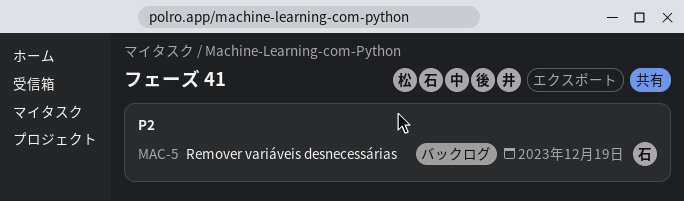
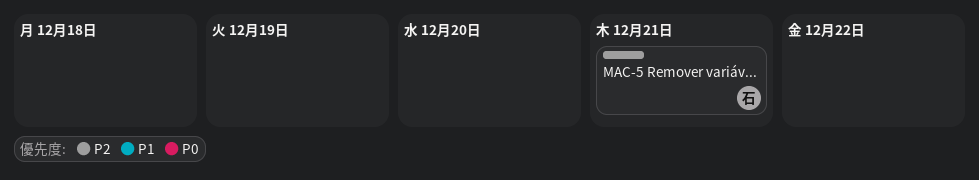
MAC-5, due: Dec 19 -> Dec 21

